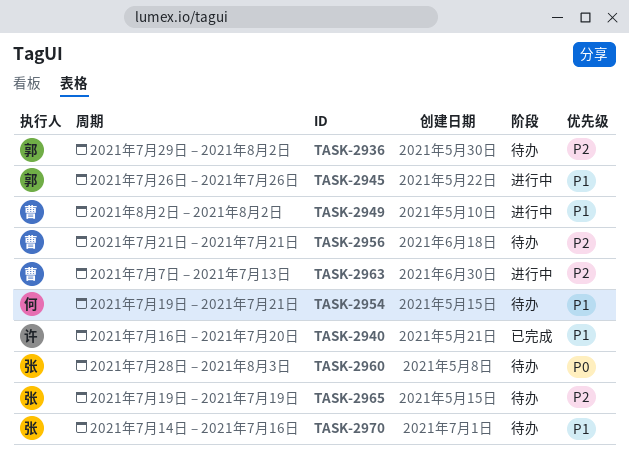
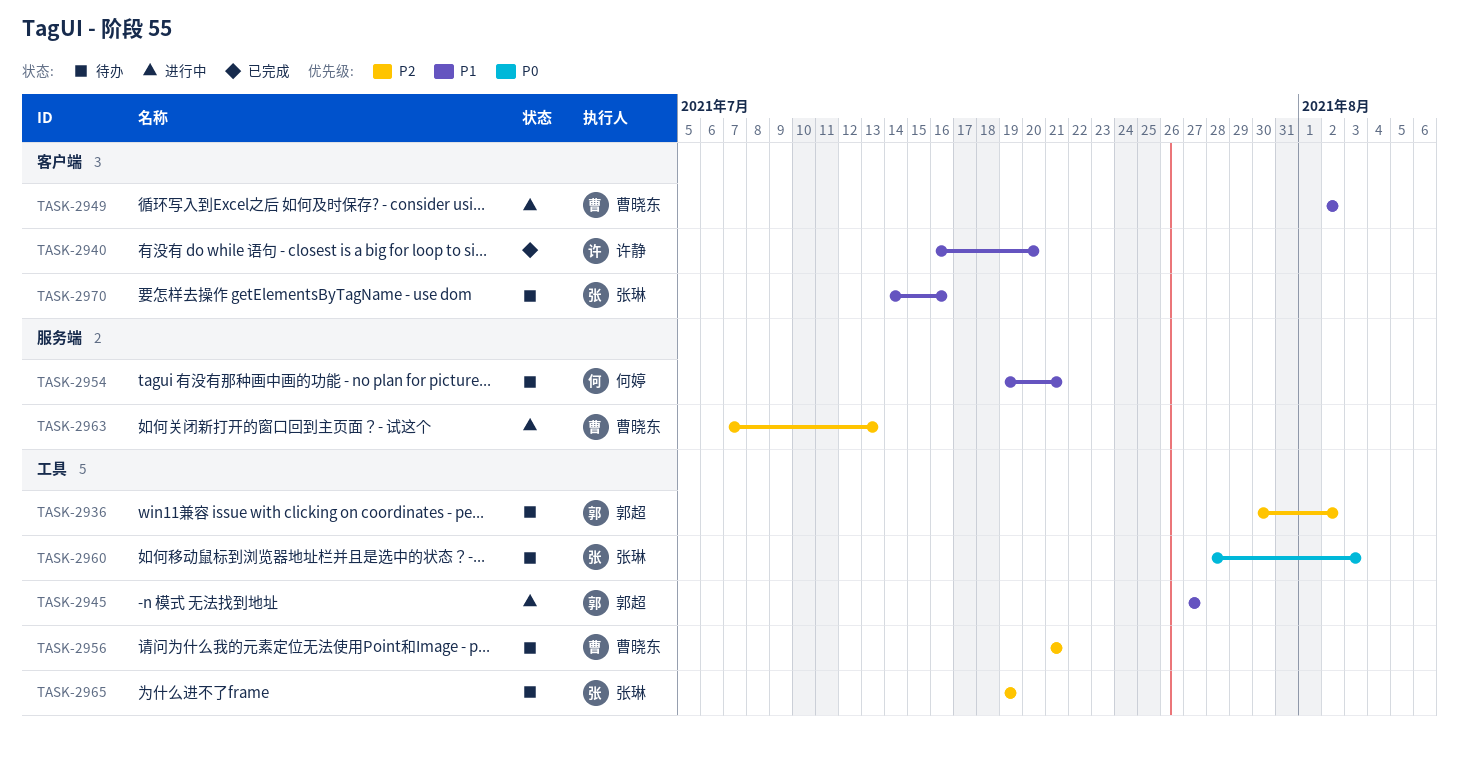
TASK-2936, start: Jul 29 -> Jul 30
TASK-2945, start: Jul 26 -> Jul 27
TASK-2945, due: Jul 26 -> Jul 27

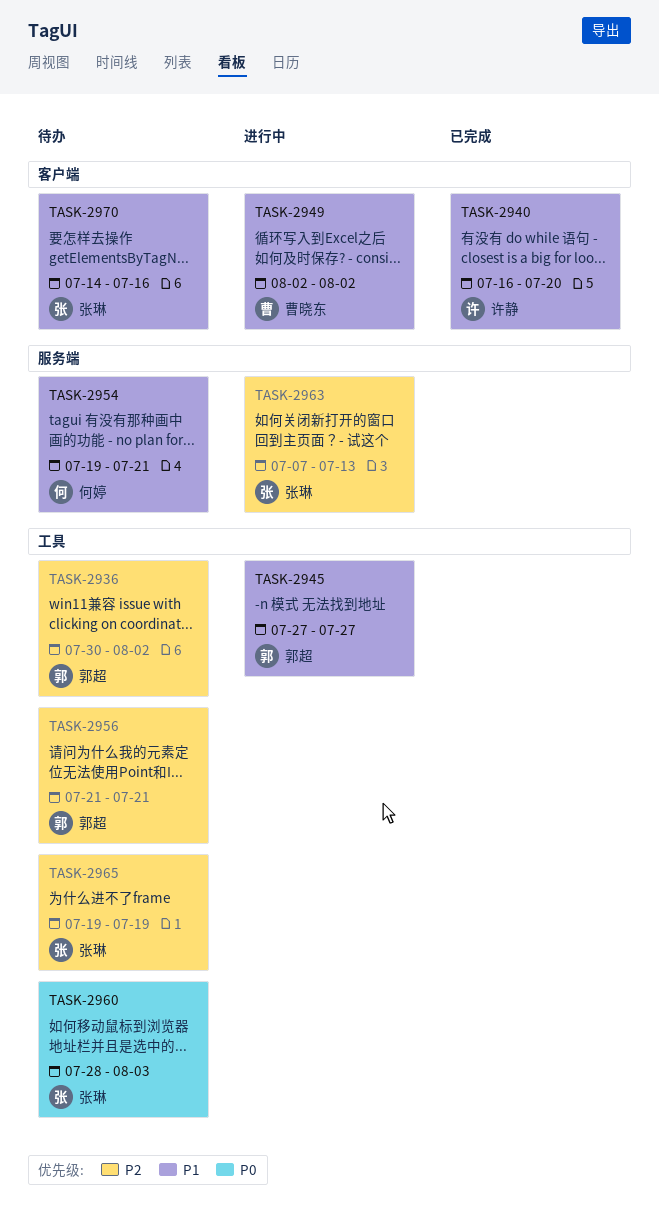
TASK-2956, owner: 曹晓东 -> 郭超
TASK-2963, owner: 曹晓东 -> 张琳

